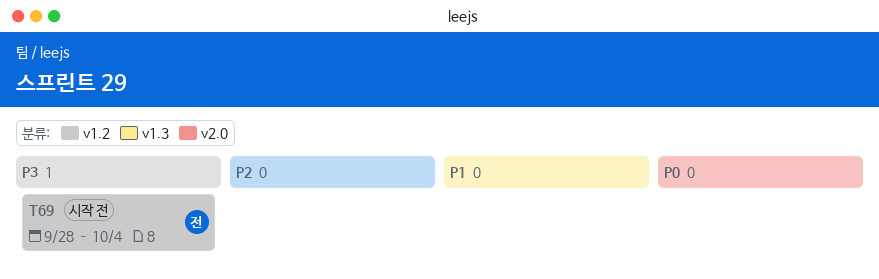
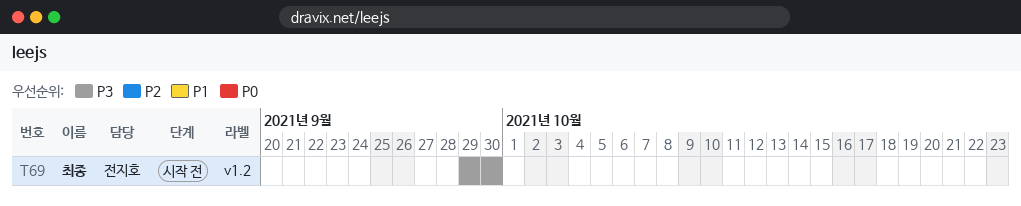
T69, start: Sep 28 -> Sep 29
T69, due: Oct 4 -> Sep 30

